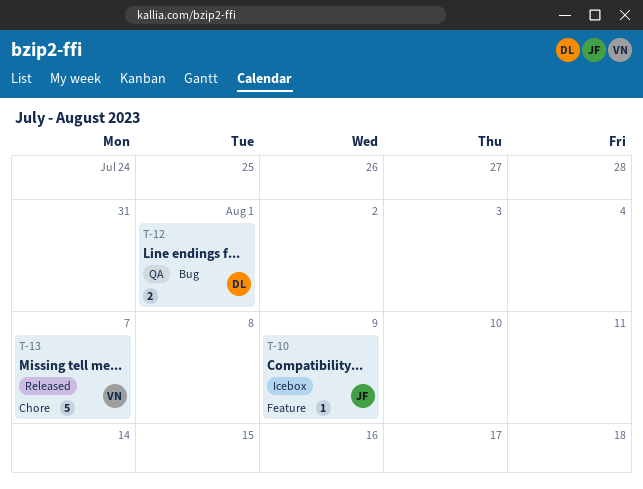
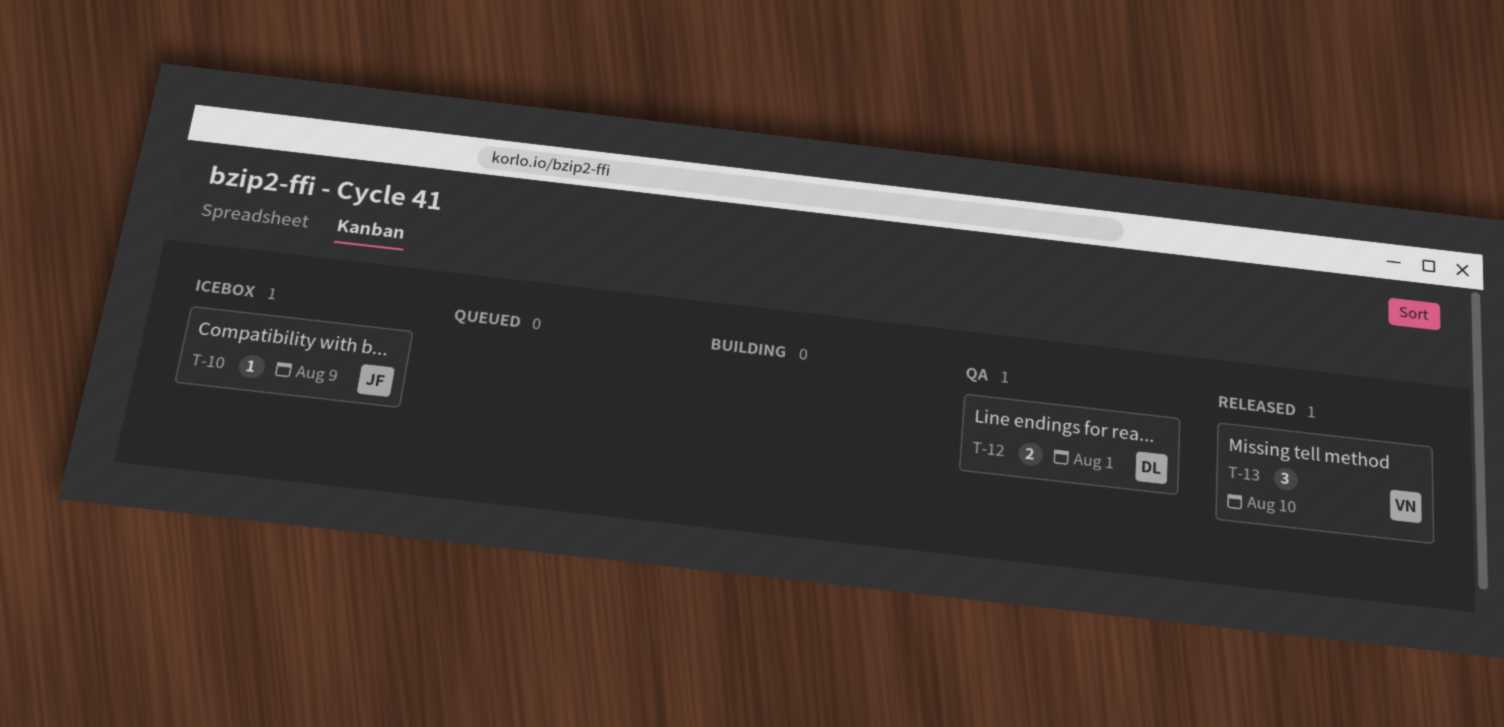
T-13, estimate: 5 -> 3
T-13, due: Aug 7 -> Aug 10

